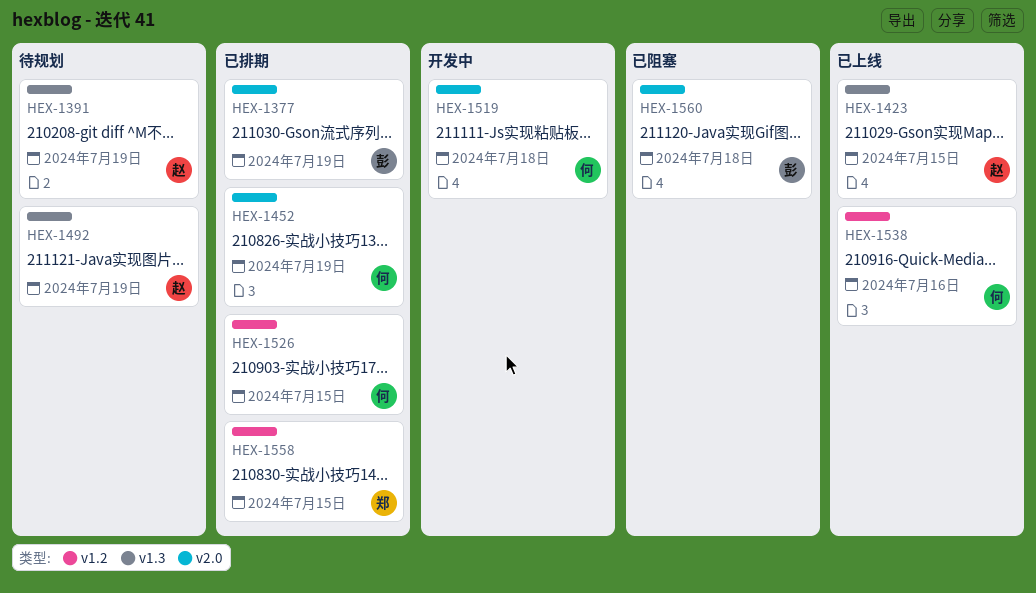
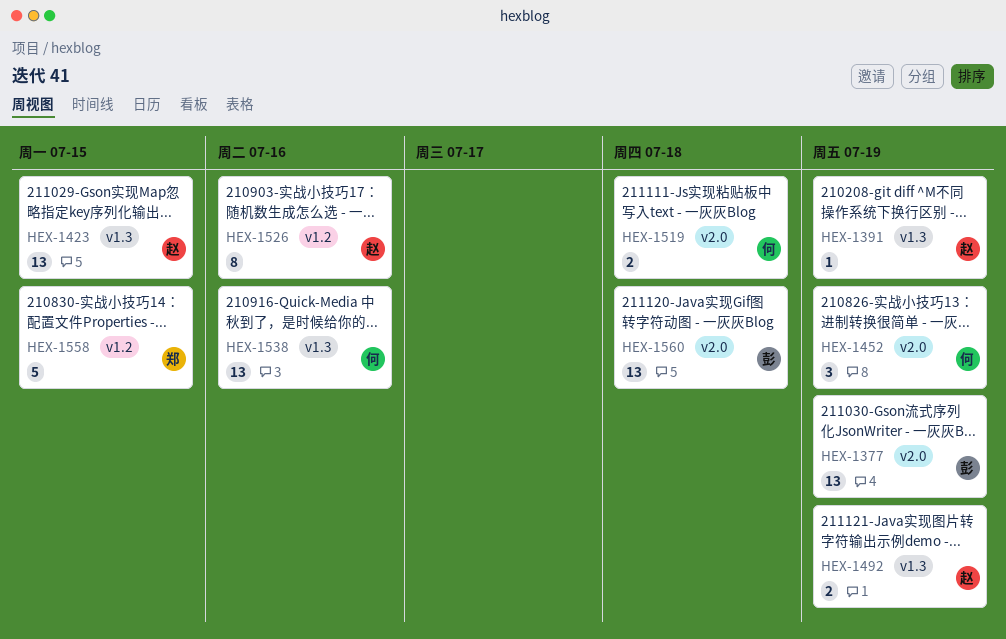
HEX-1526, owner: 何 -> 赵
HEX-1526, due: Jul 15 -> Jul 16
HEX-1538, label: v1.2 -> v1.3

